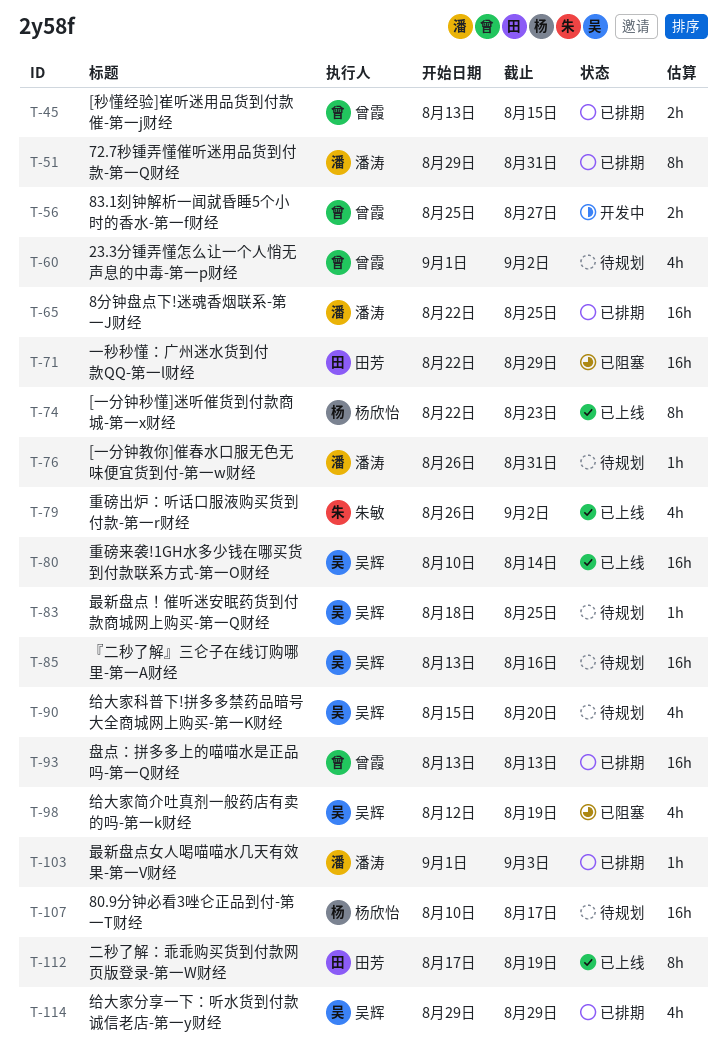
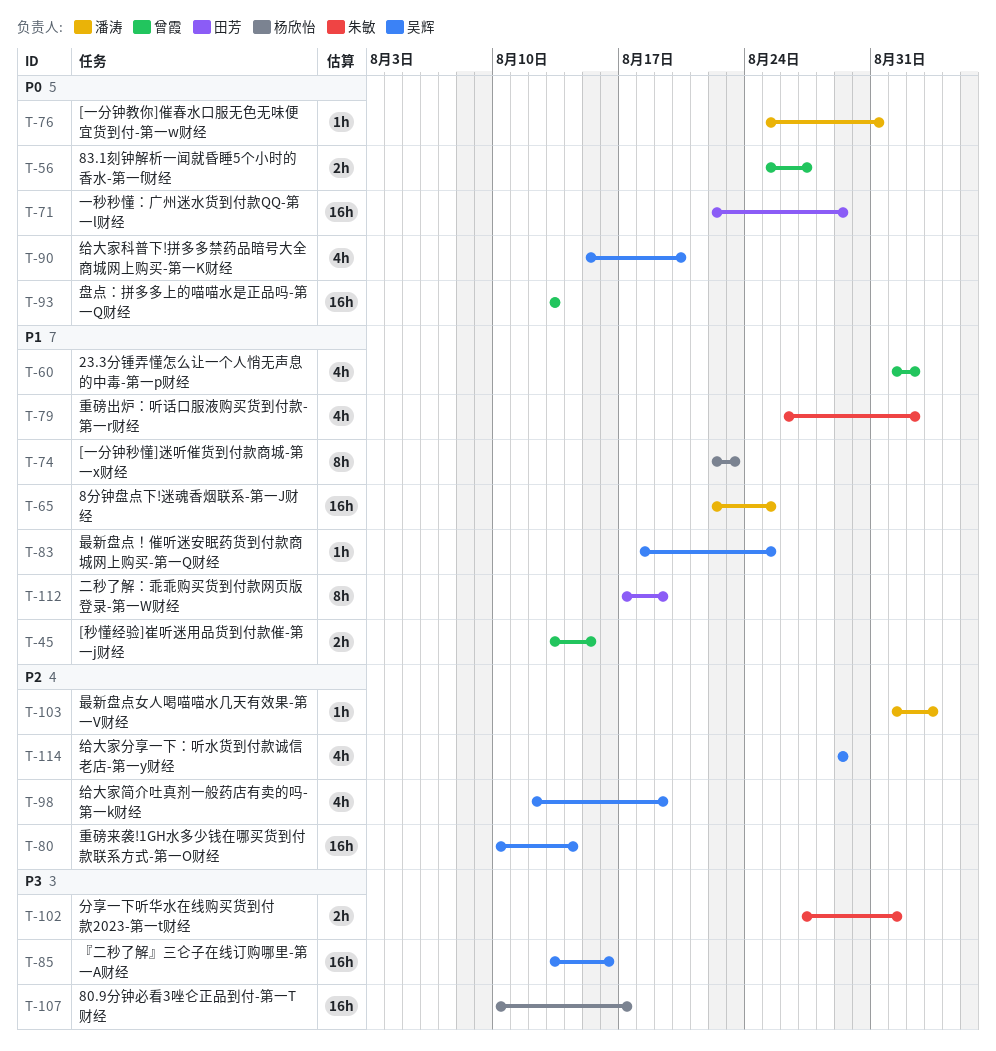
T-51: present -> none
T-76, start: Aug 26 -> Aug 25
T-102: none -> present

